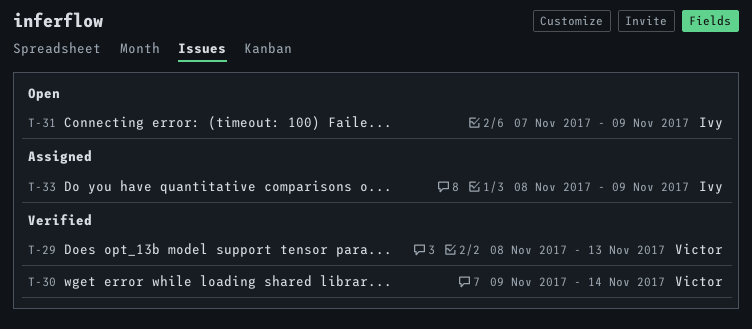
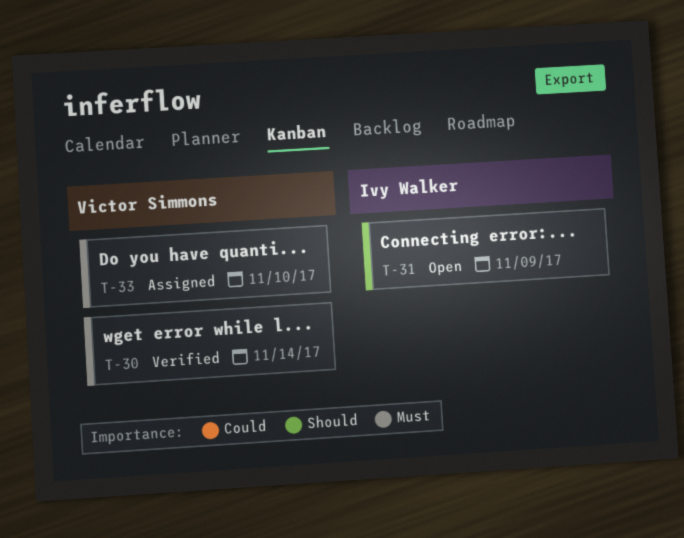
T-29: present -> none
T-33, owner: Ivy Walker -> Victor Simmons
T-33, due: Nov 9 -> Nov 10

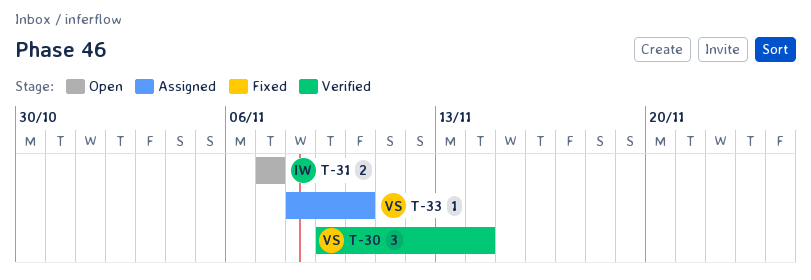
T-31, due: Nov 9 -> Nov 7

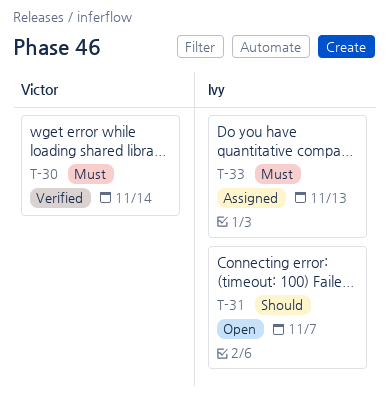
T-33, owner: Victor -> Ivy
T-33, due: Nov 10 -> Nov 13

